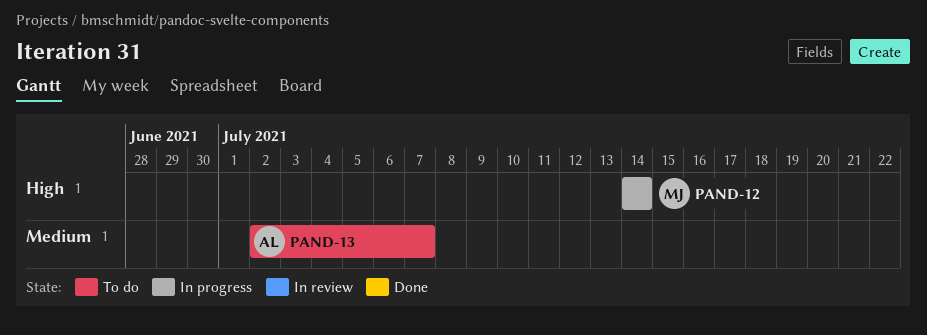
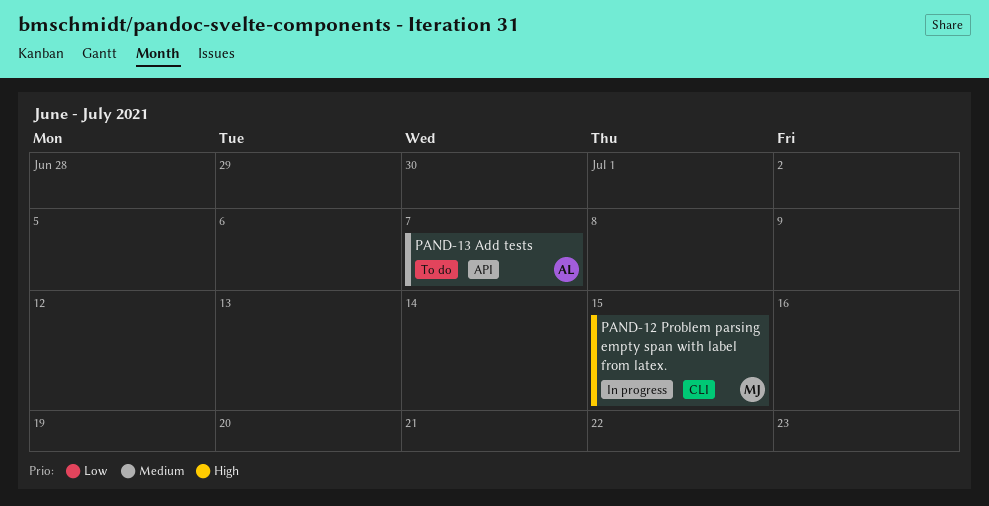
PAND-12, due: Jul 14 -> Jul 15

